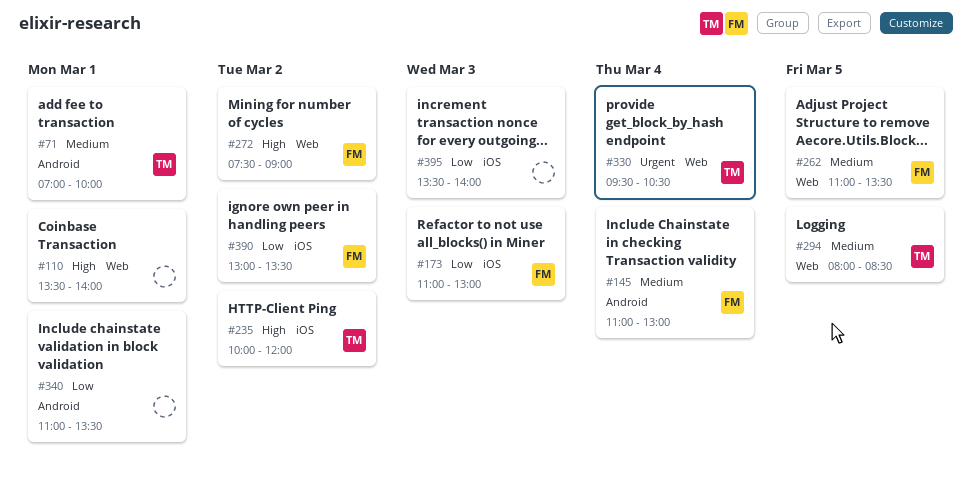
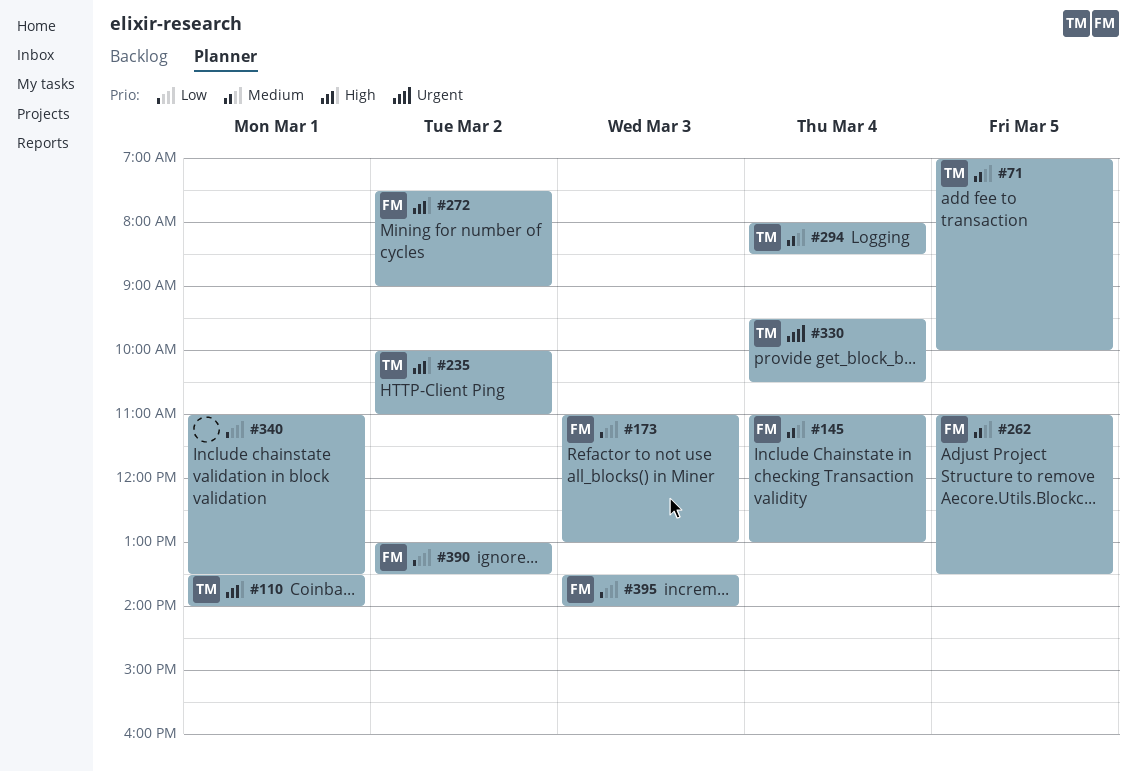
#71, day: Mar 1 -> Mar 5
#110, owner: none -> TM
#235, ends: 12:00 -> 11:00
#294, day: Mar 5 -> Mar 4
#395, owner: none -> FM

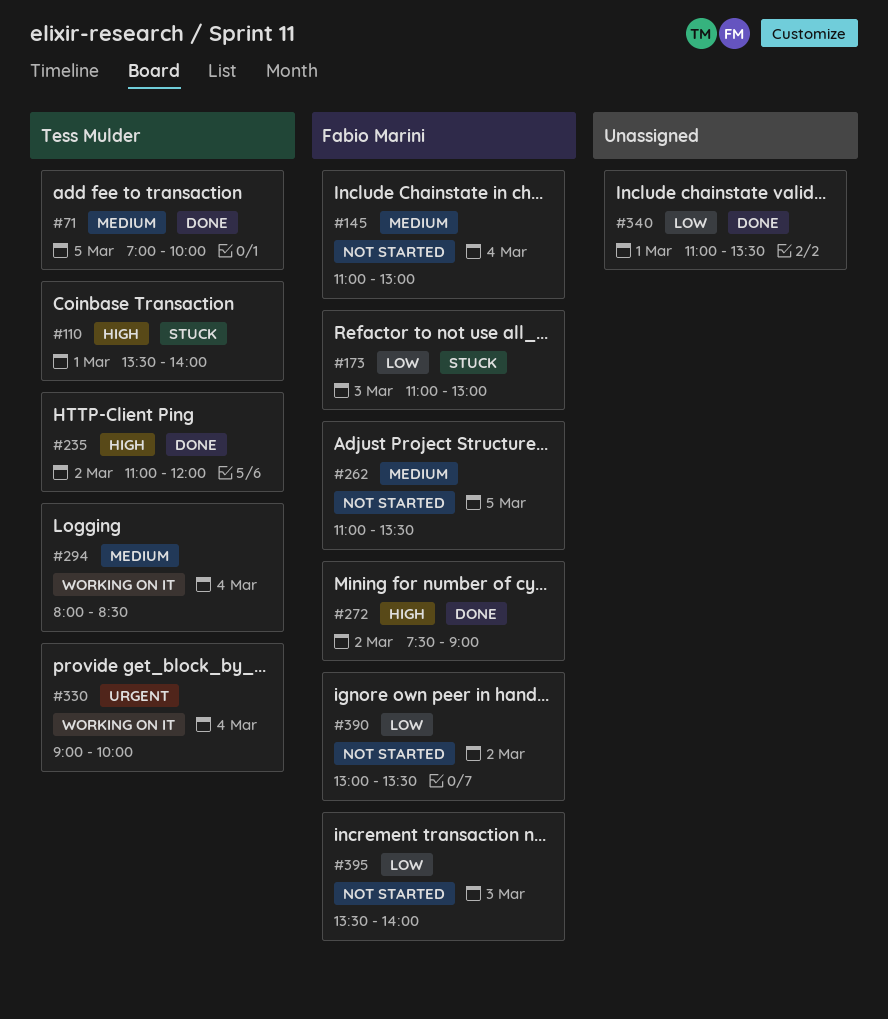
#235, begins: 10:00 -> 11:00
#235, ends: 11:00 -> 12:00
#330, begins: 09:30 -> 09:00
#330, ends: 10:30 -> 10:00

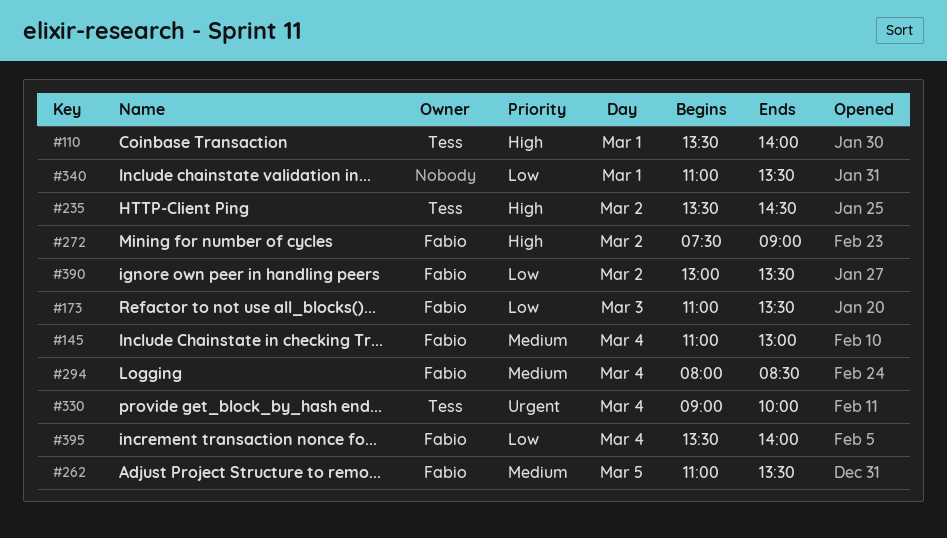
#71: present -> none
#173, ends: 13:00 -> 13:30
#235, begins: 11:00 -> 13:30
#235, ends: 12:00 -> 14:30
#294, owner: Tess Mulder -> Fabio Marini
#395, day: Mar 3 -> Mar 4

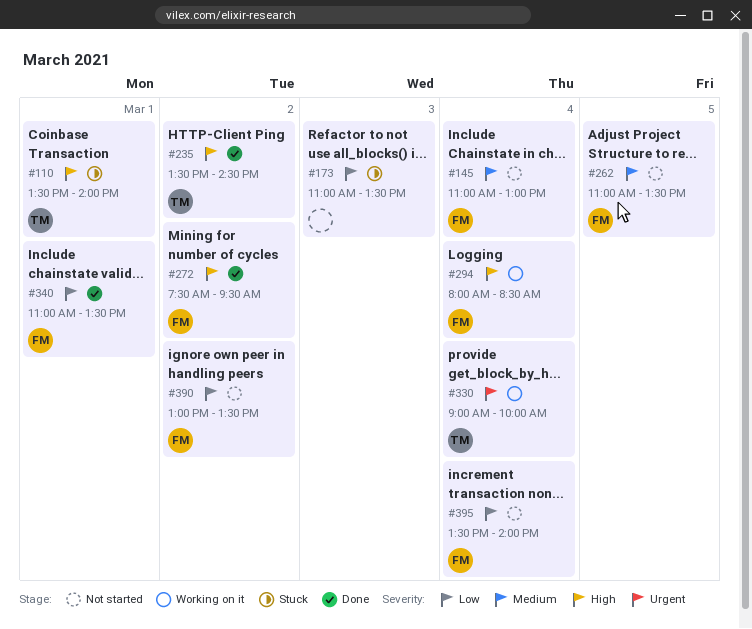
#173, owner: Fabio -> none
#272, ends: 09:00 -> 09:30
#294, priority: Medium -> High
#340, owner: none -> Fabio

